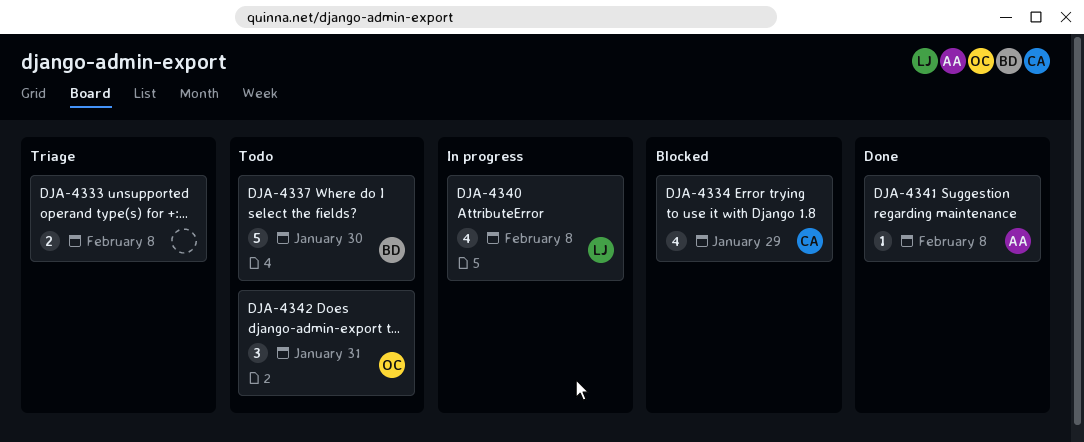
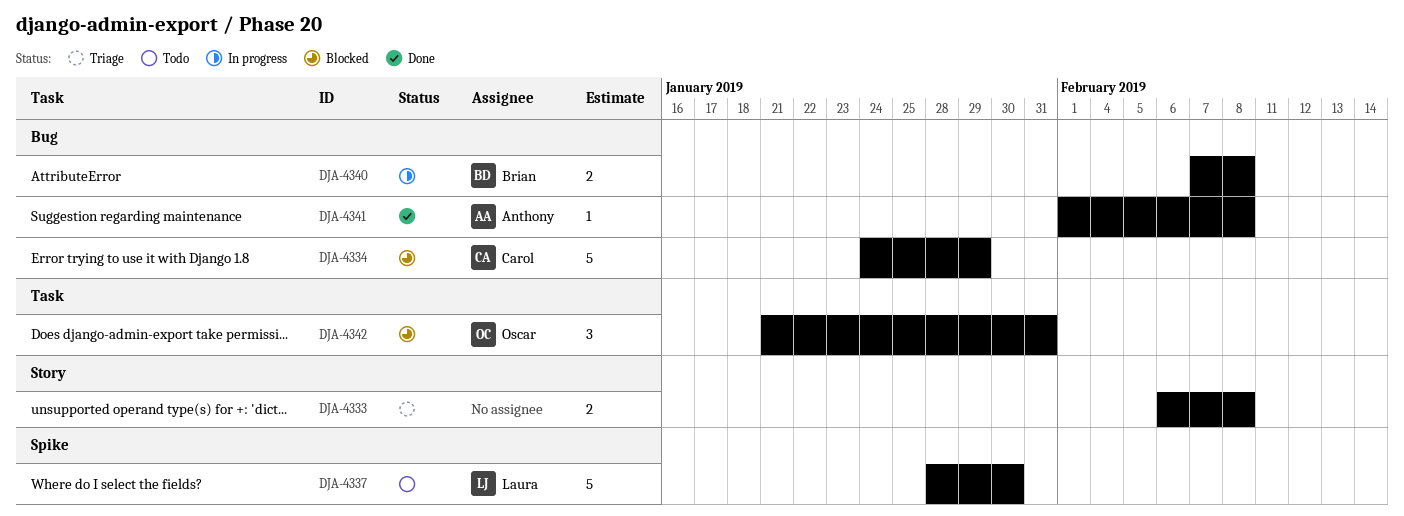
DJA-4334, estimate: 4 -> 5
DJA-4337, owner: Brian -> Laura
DJA-4340, owner: Laura -> Brian
DJA-4340, estimate: 4 -> 2
DJA-4342, status: Todo -> Blocked

